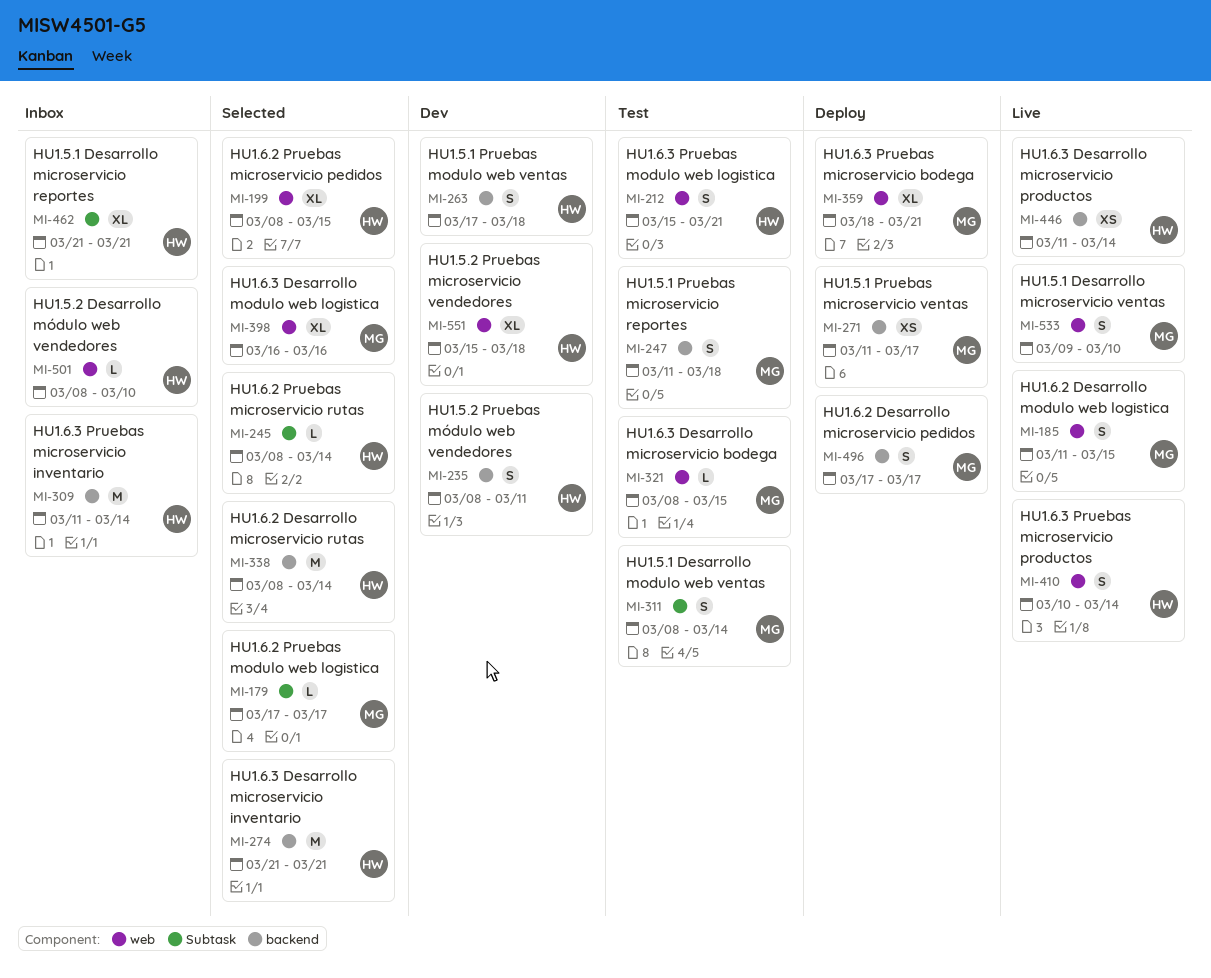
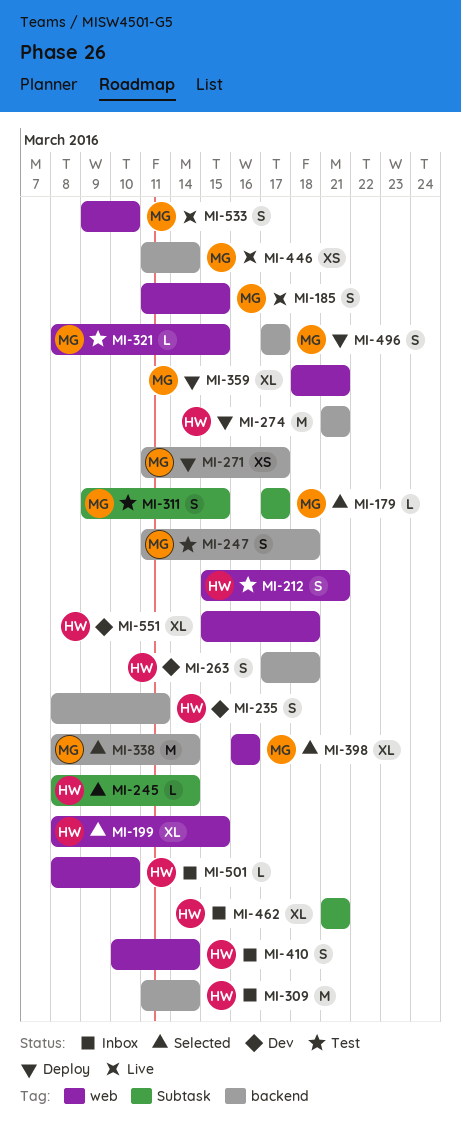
MI-274, status: Selected -> Deploy
MI-311, start: Mar 8 -> Mar 9
MI-311, due: Mar 14 -> Mar 15
MI-338, owner: HW -> MG
MI-410, status: Live -> Inbox
MI-446, owner: HW -> MG

